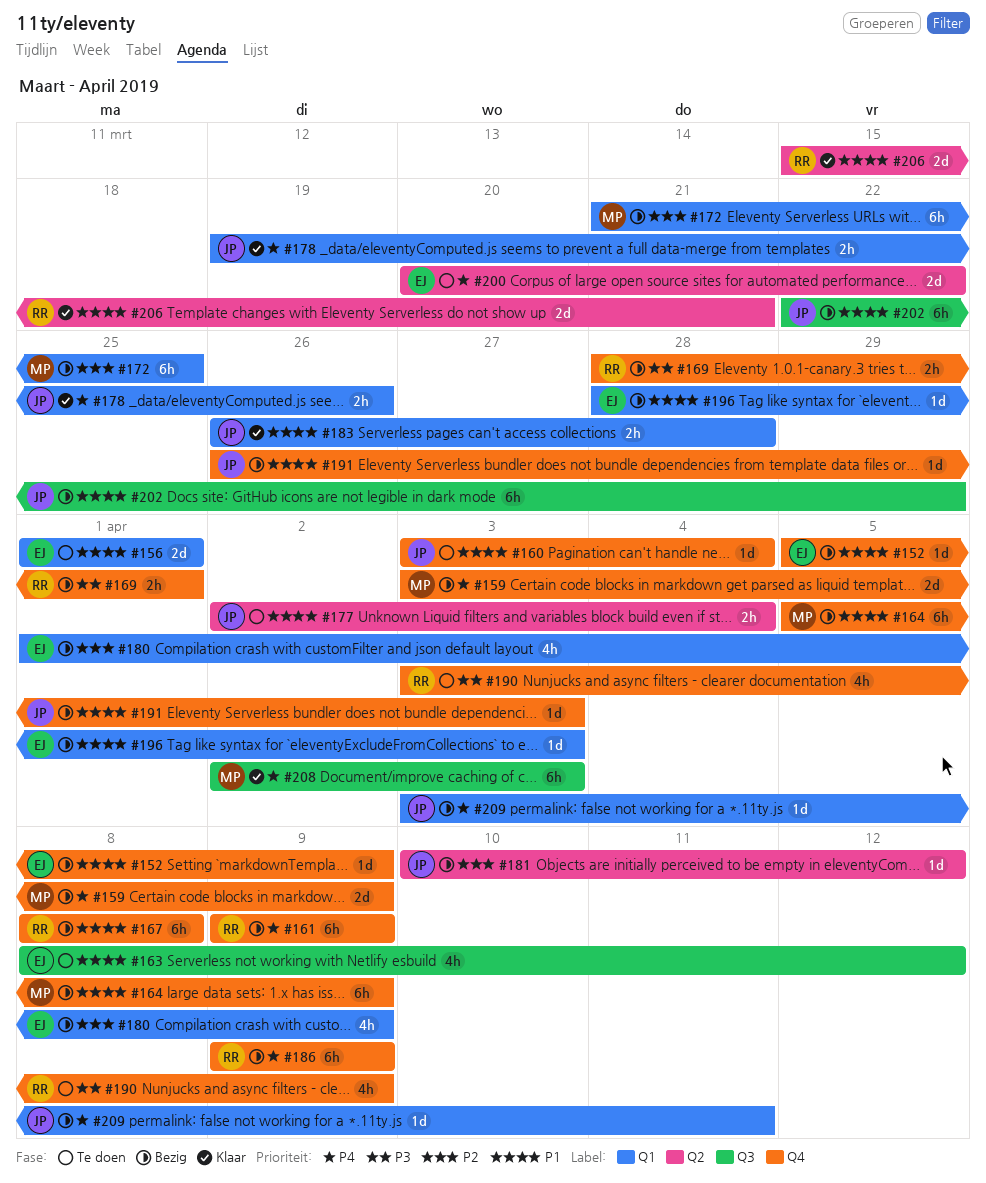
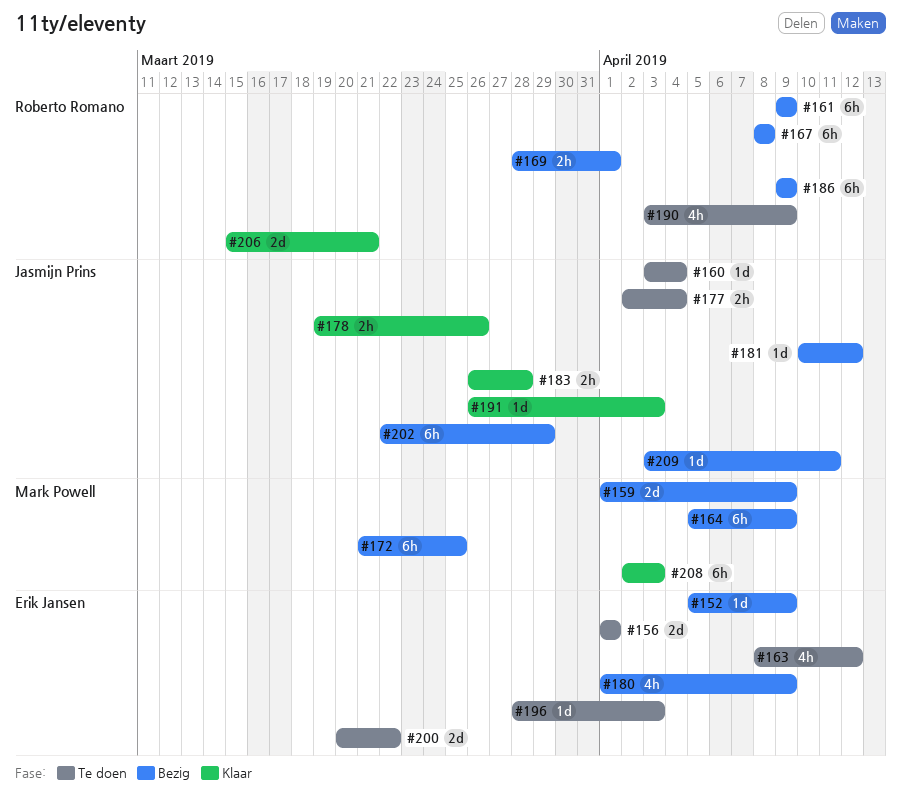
#159, start: Apr 3 -> Apr 1
#191, status: Bezig -> Klaar
#196, status: Bezig -> Te doen

